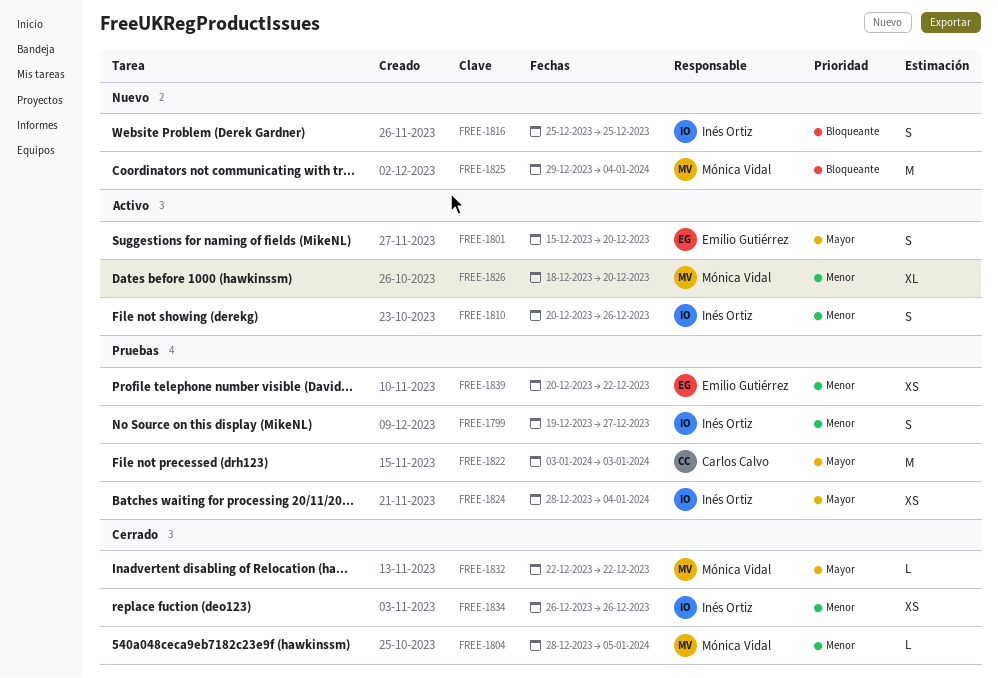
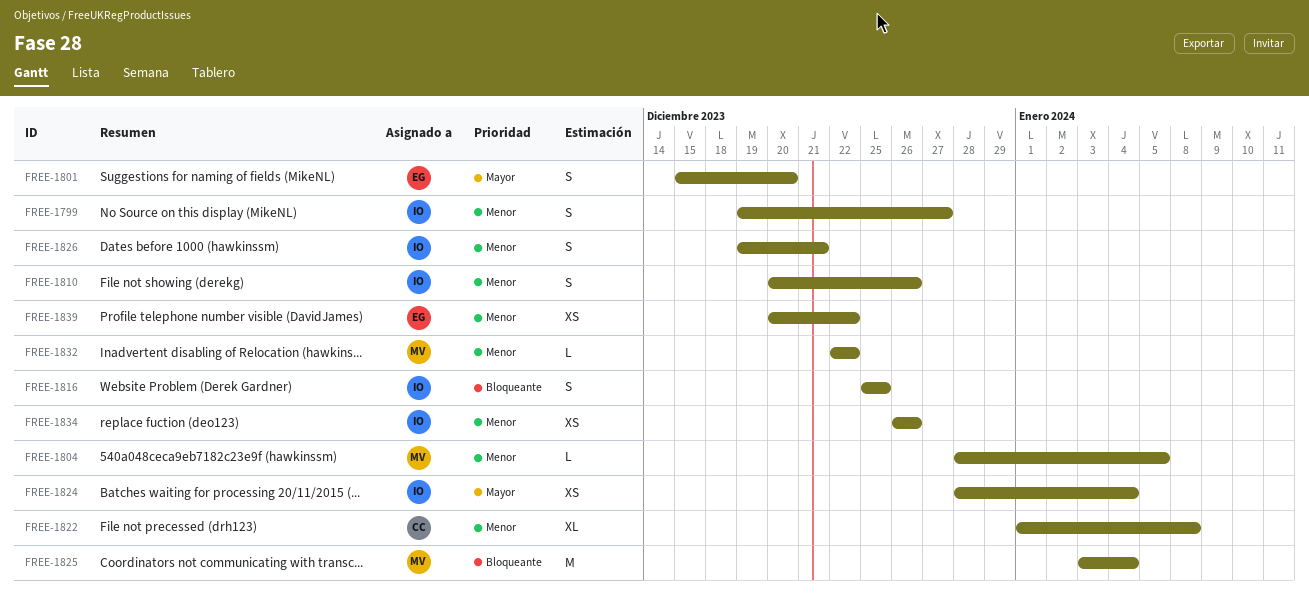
FREE-1822, priority: Mayor -> Menor
FREE-1822, estimate: M -> XL
FREE-1822, start: Jan 3 -> Jan 1
FREE-1822, due: Jan 3 -> Jan 8
FREE-1825, start: Dec 29 -> Jan 3
FREE-1826, owner: Mónica Vidal -> Inés Ortiz
FREE-1826, estimate: XL -> S
FREE-1826, start: Dec 18 -> Dec 19
FREE-1826, due: Dec 20 -> Dec 21
FREE-1832, priority: Mayor -> Menor

